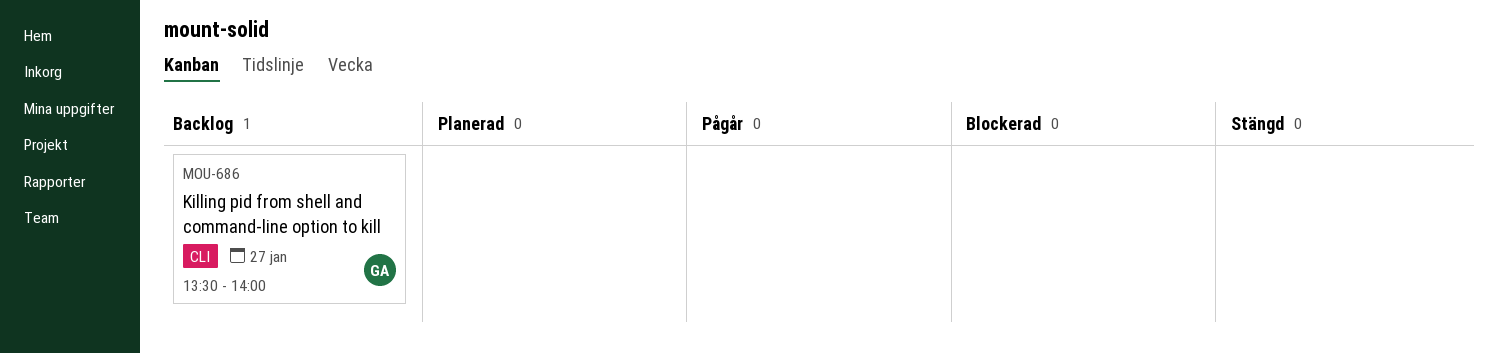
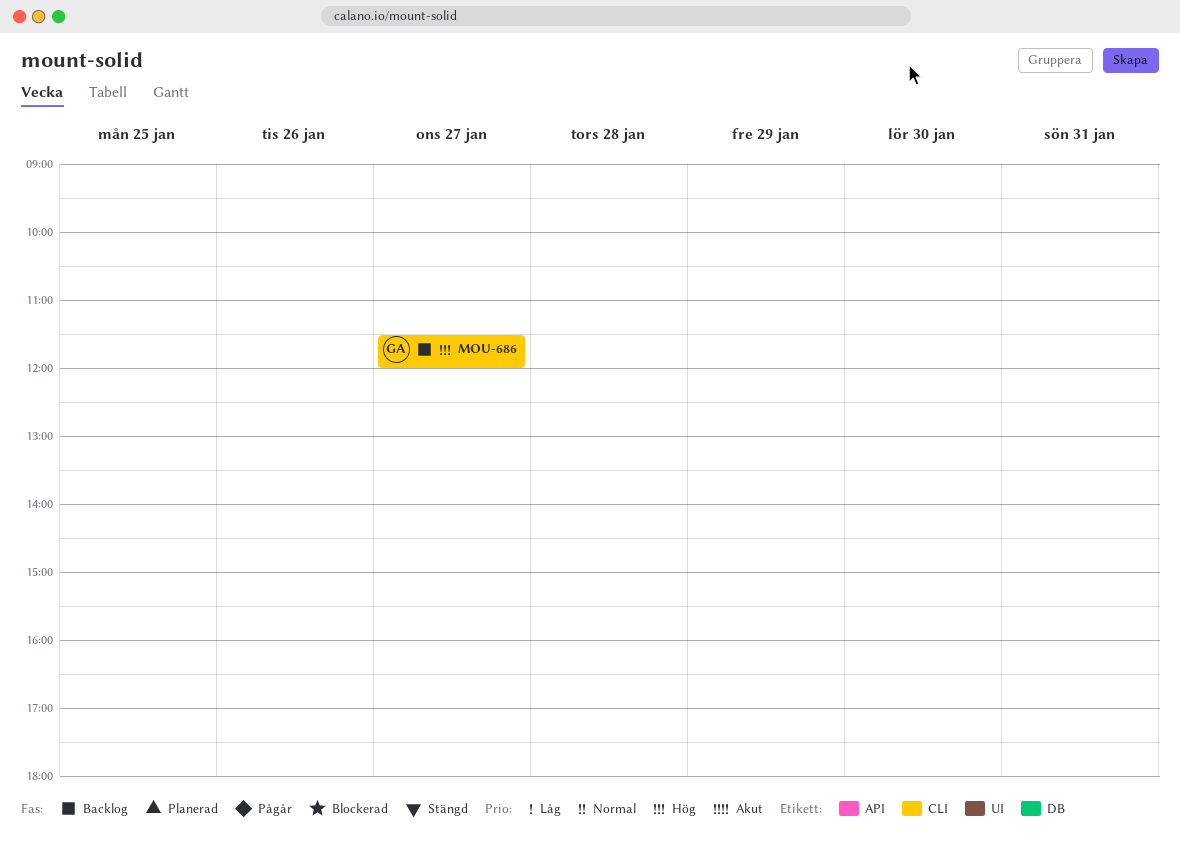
MOU-686, begins: 13:30 -> 11:30
MOU-686, ends: 14:00 -> 12:00

